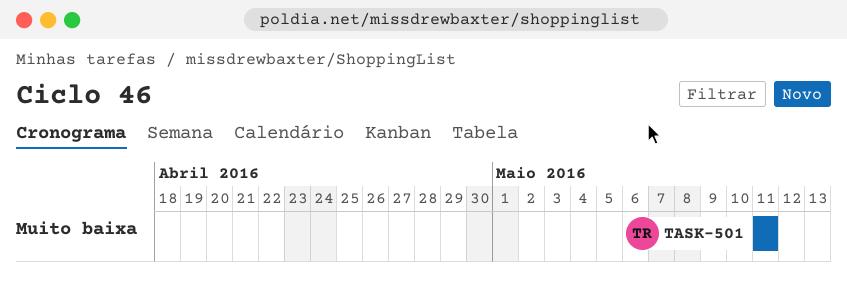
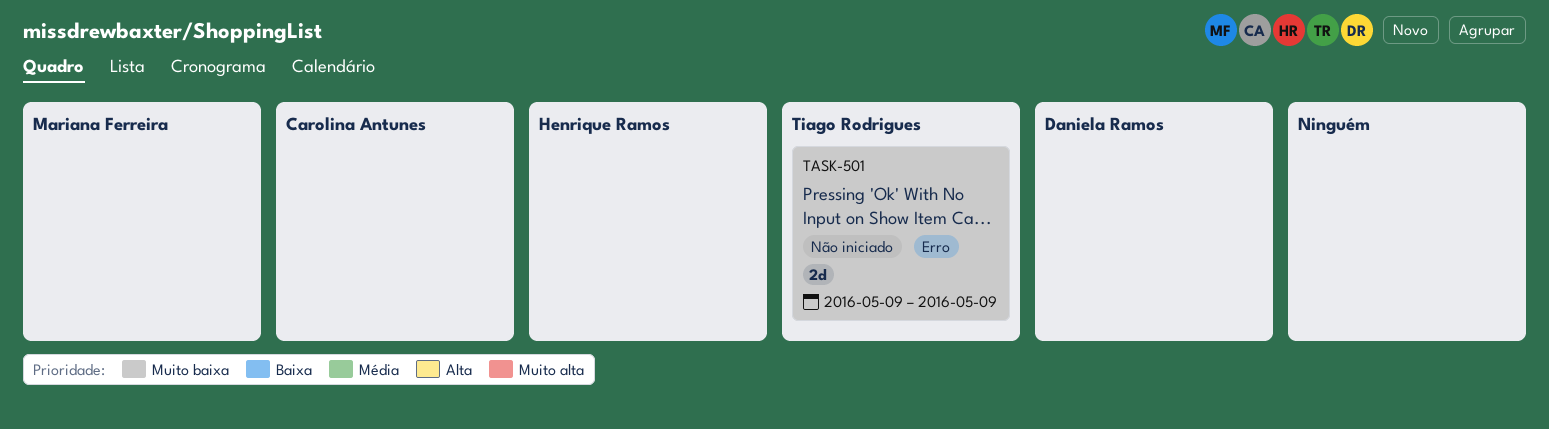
TASK-501, start: May 11 -> May 9
TASK-501, due: May 11 -> May 9

